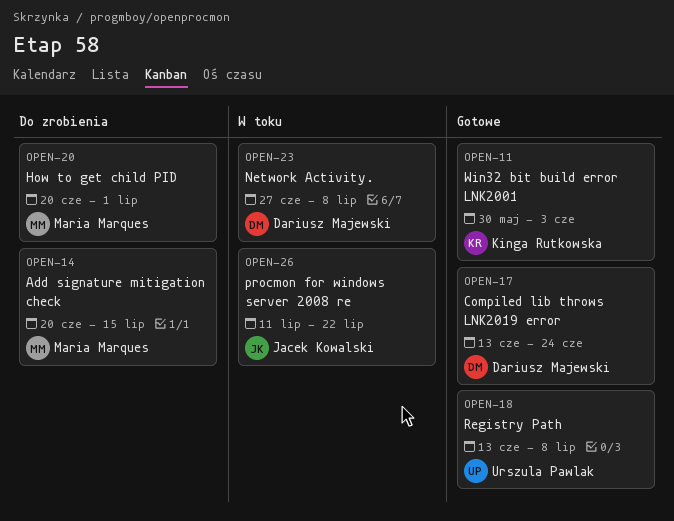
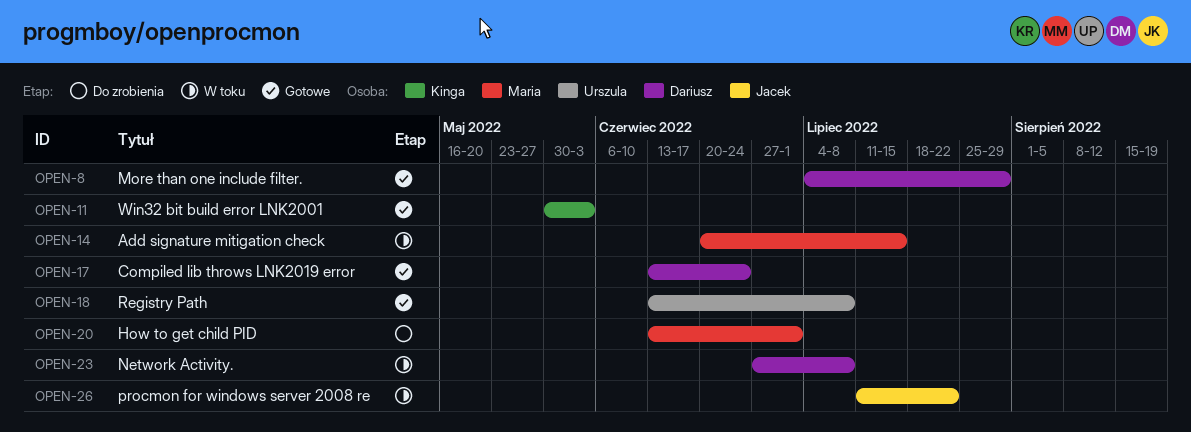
OPEN-8: none -> present
OPEN-14, status: Do zrobienia -> W toku
OPEN-20, start: Jun 20 -> Jun 13

